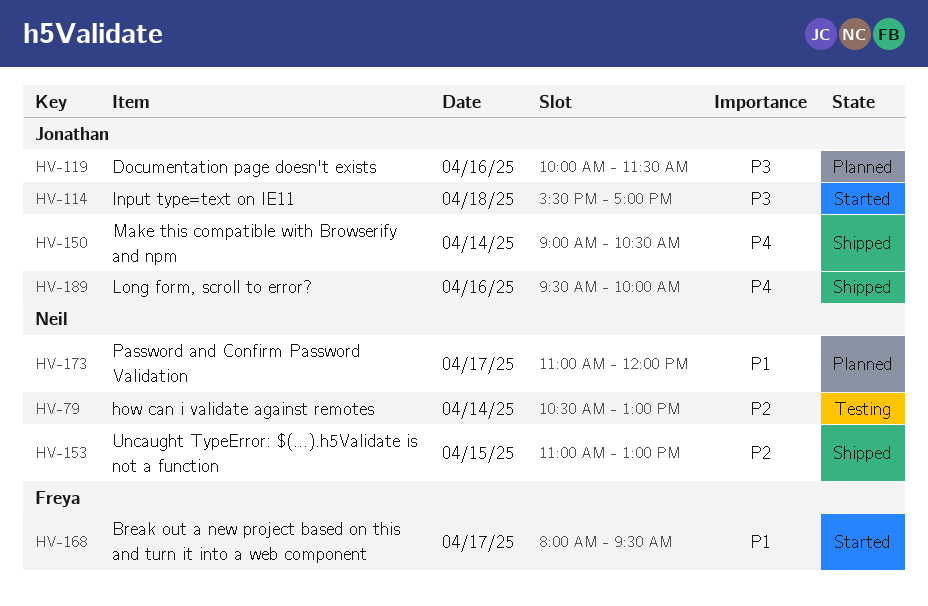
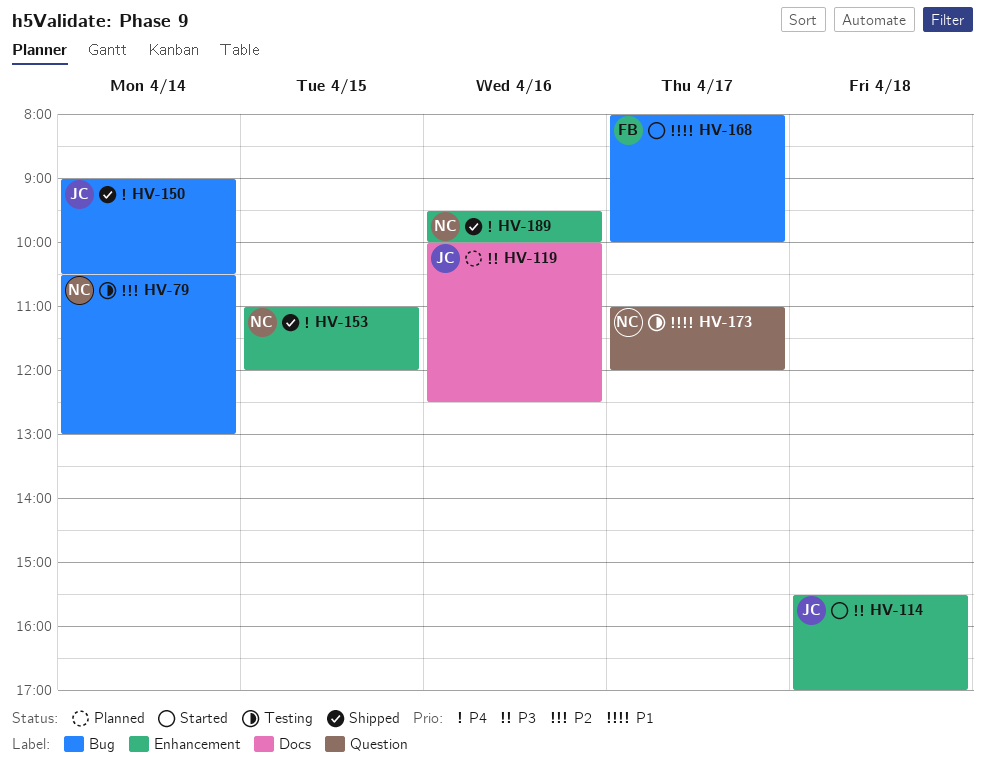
HV-119, ends: 11:30 -> 12:30
HV-153, priority: P2 -> P4
HV-153, ends: 13:00 -> 12:00
HV-168, ends: 09:30 -> 10:00
HV-173, status: Planned -> Testing
HV-189, owner: Jonathan -> Neil

